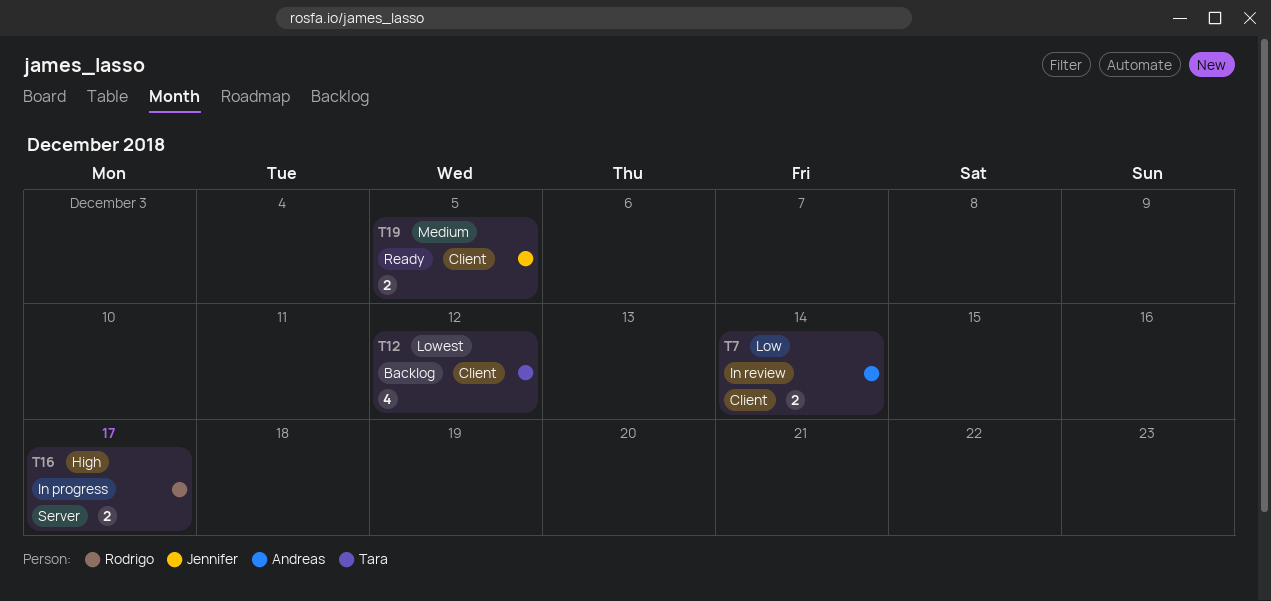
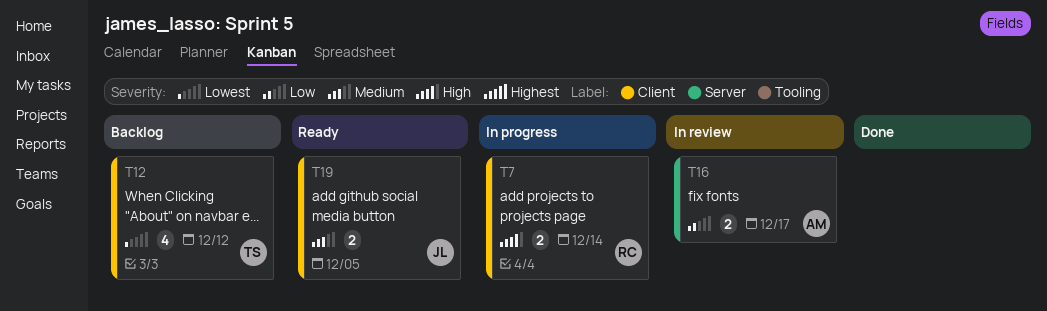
T7, status: In review -> In progress
T7, owner: Andreas -> Rodrigo
T7, priority: Low -> High
T16, status: In progress -> In review
T16, owner: Rodrigo -> Andreas
T16, priority: High -> Low

